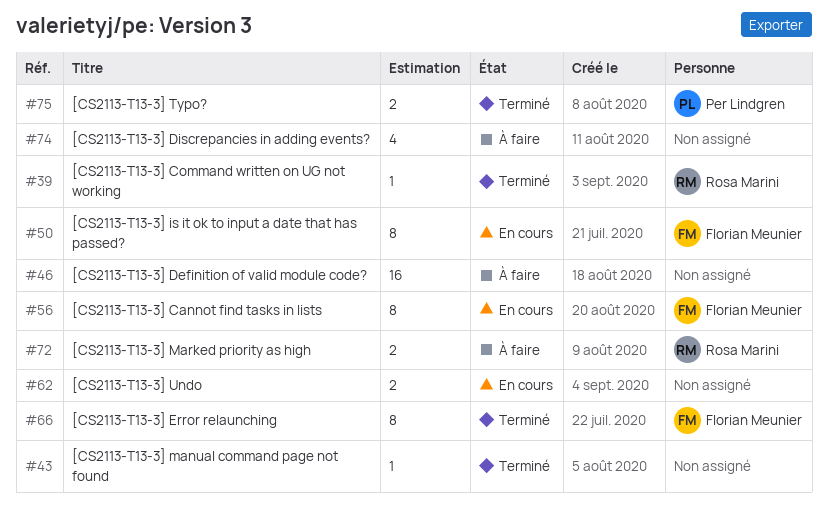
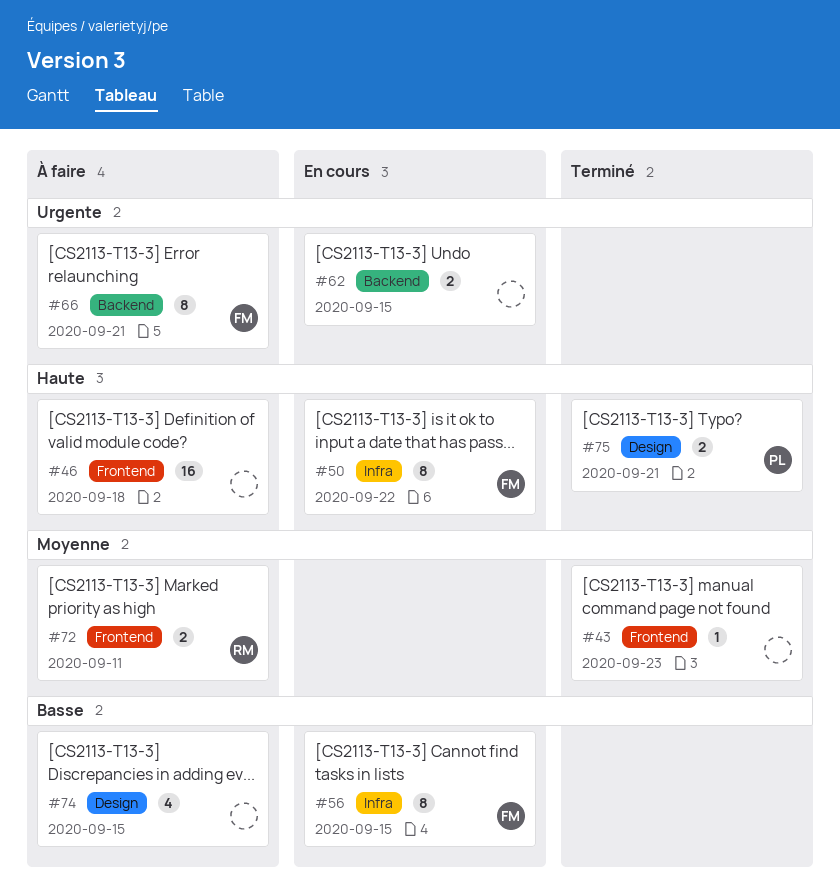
#39: present -> none
#66, status: Terminé -> À faire

